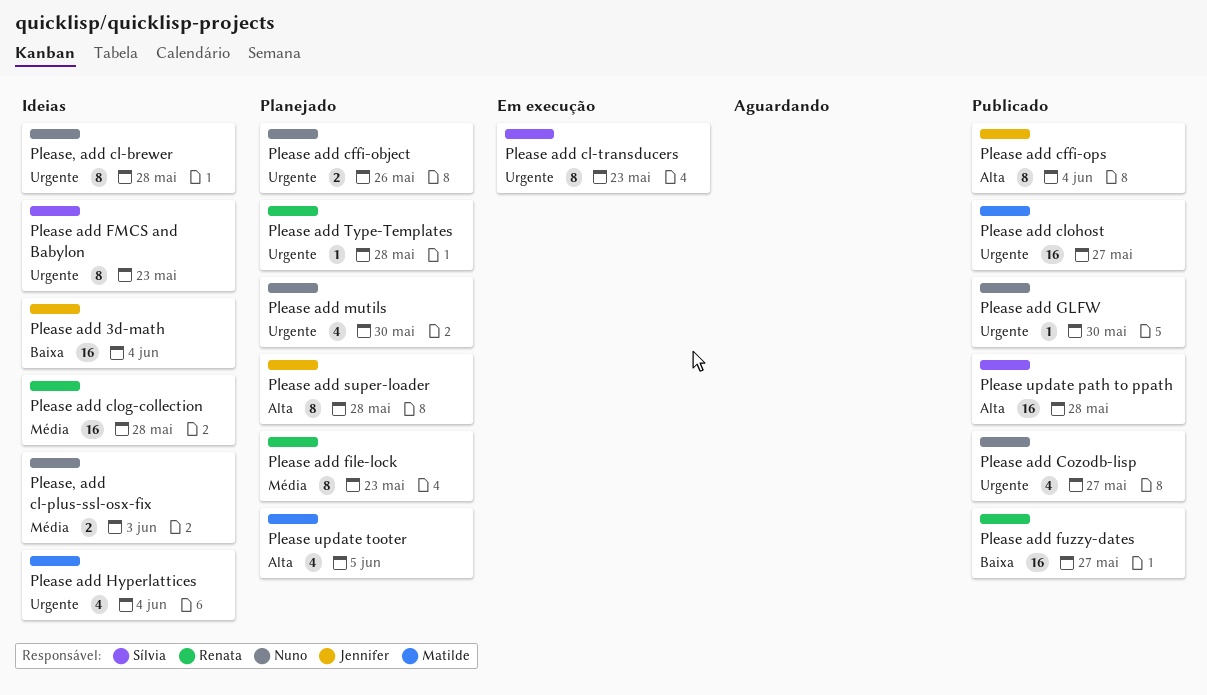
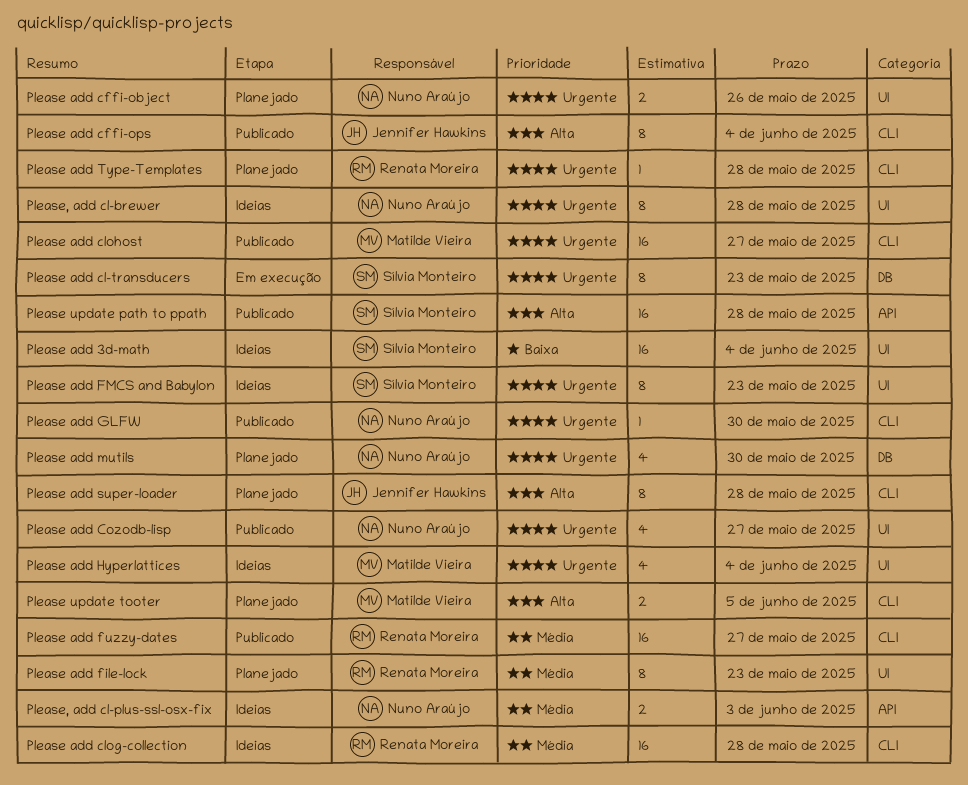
Please add 3d-math, owner: Jennifer Hawkins -> Sílvia Monteiro
Please add fuzzy-dates, priority: Baixa -> Média
Please update tooter, estimate: 4 -> 2

